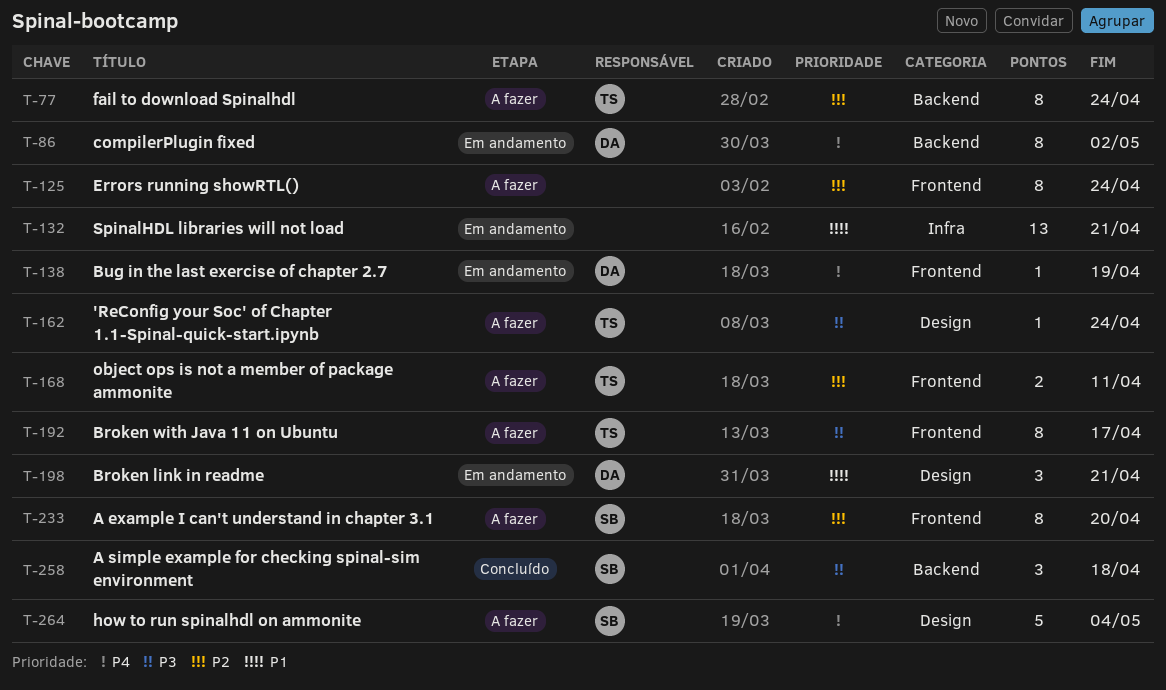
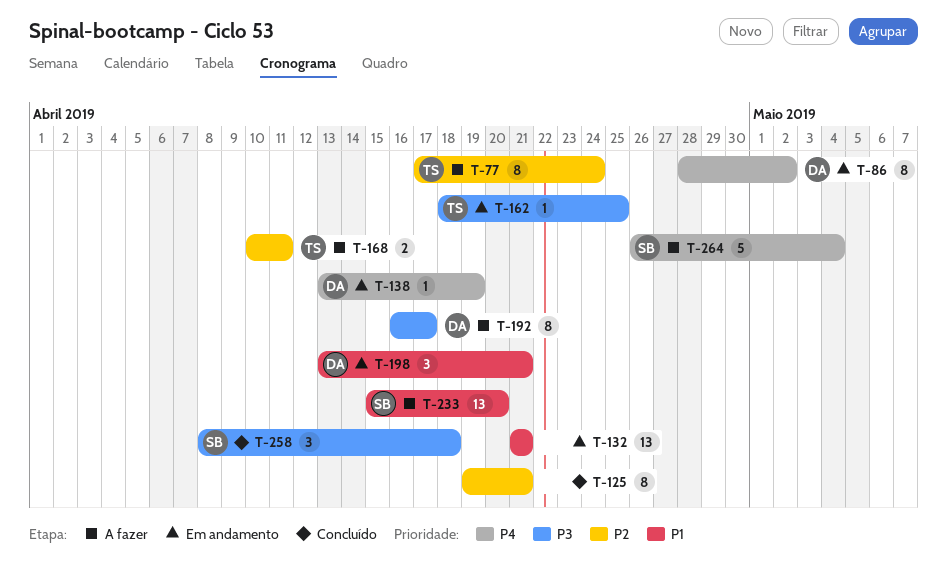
T-125, status: A fazer -> Concluído
T-125, due: Apr 24 -> Apr 21
T-162, status: A fazer -> Em andamento
T-162, due: Apr 24 -> Apr 25
T-192, owner: TS -> DA
T-233, priority: P2 -> P1
T-233, estimate: 8 -> 13

